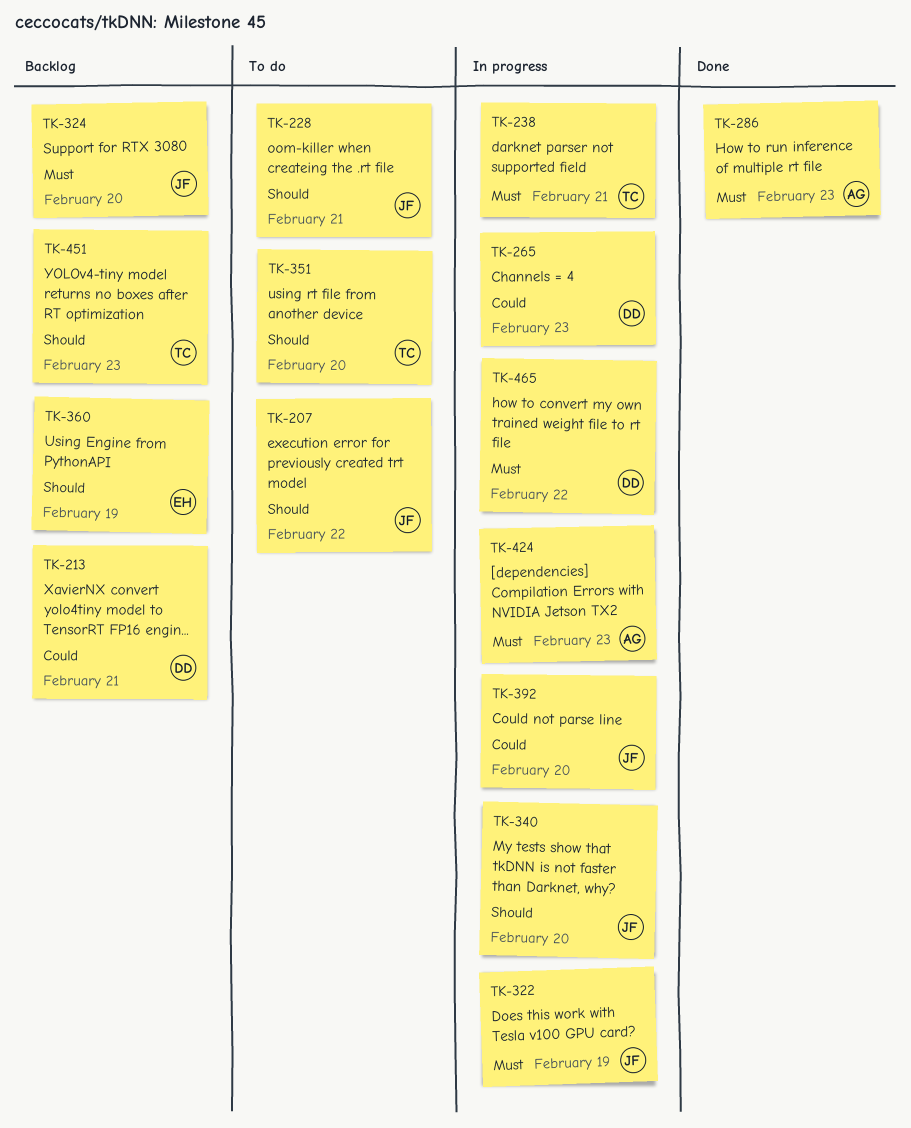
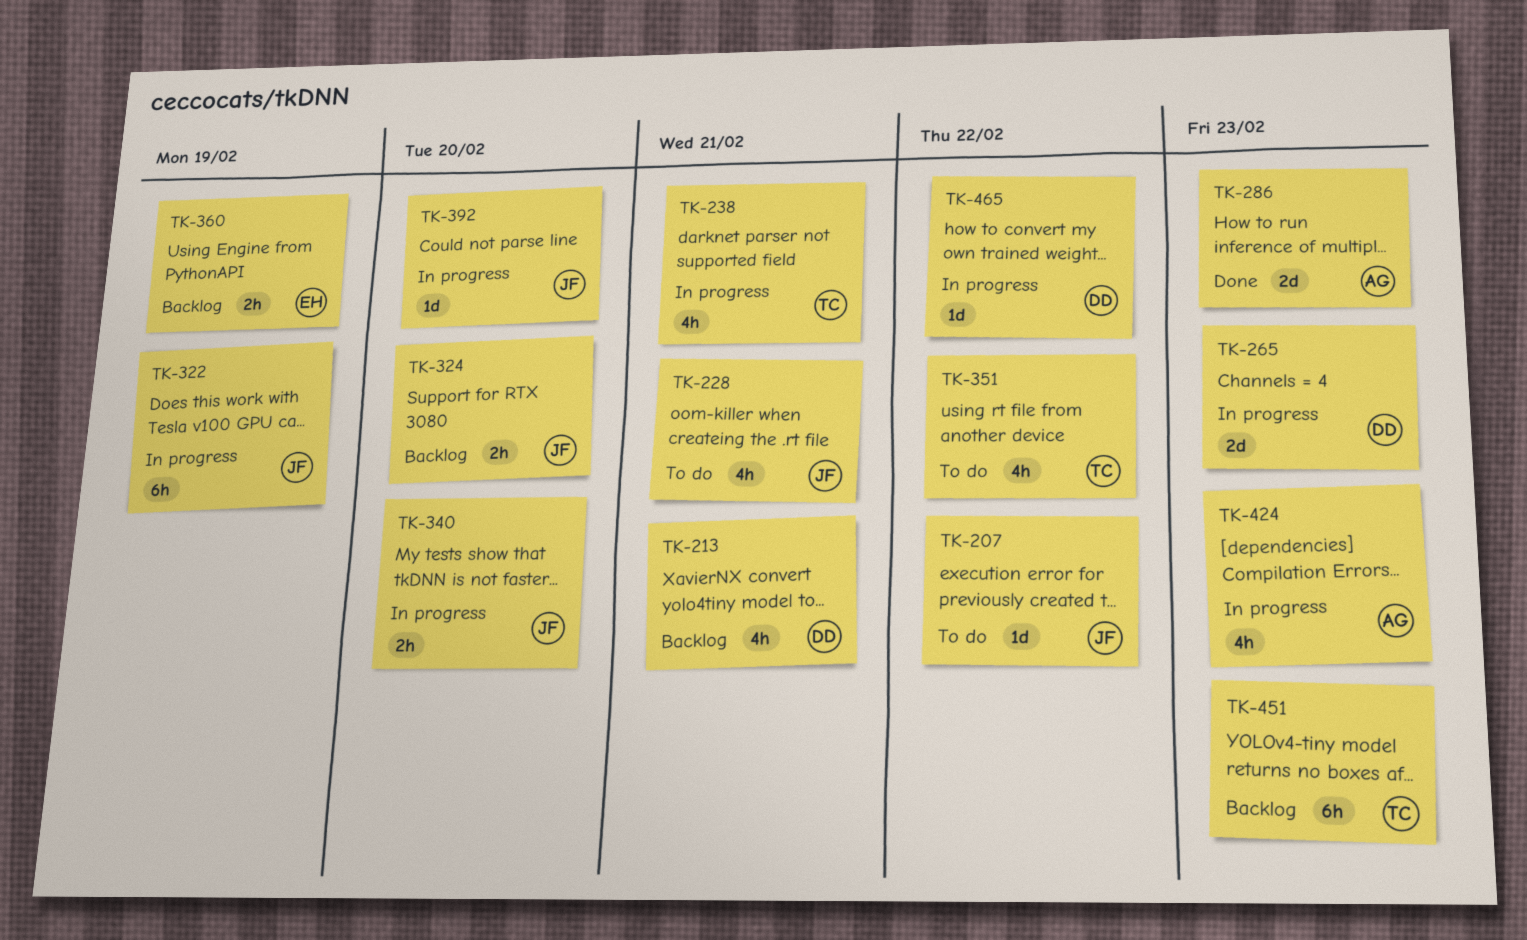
TK-351, due: Feb 20 -> Feb 22

